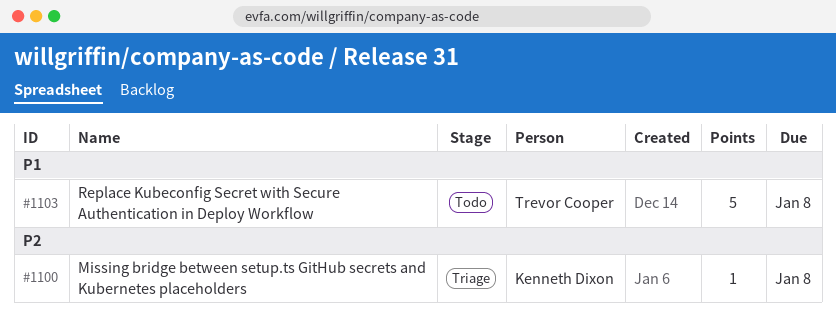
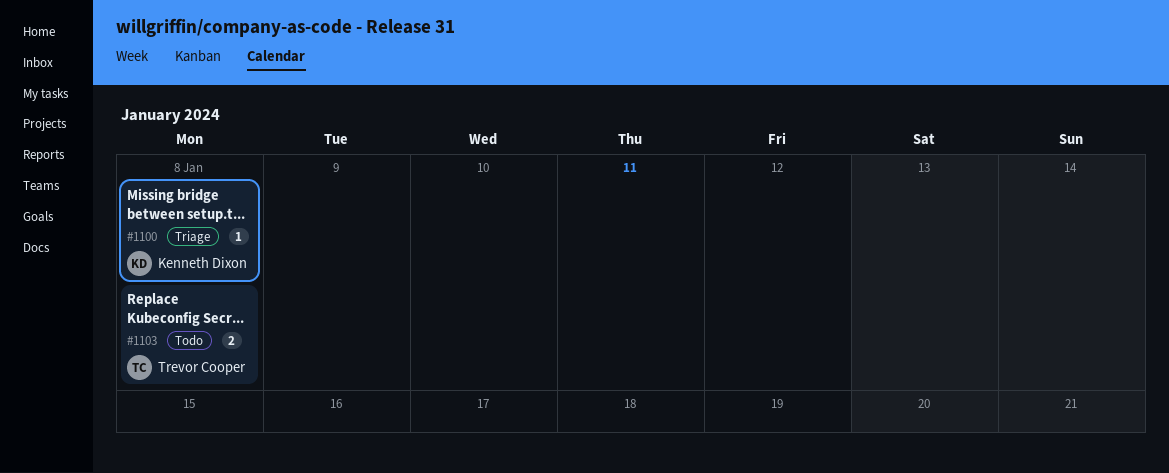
#1103, estimate: 5 -> 2

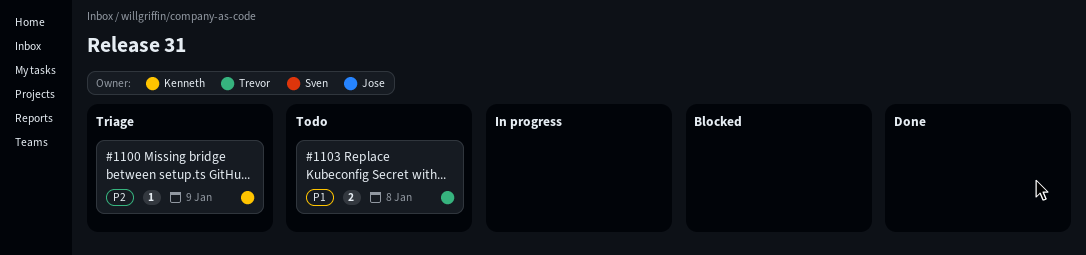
#1100, due: Jan 8 -> Jan 9

